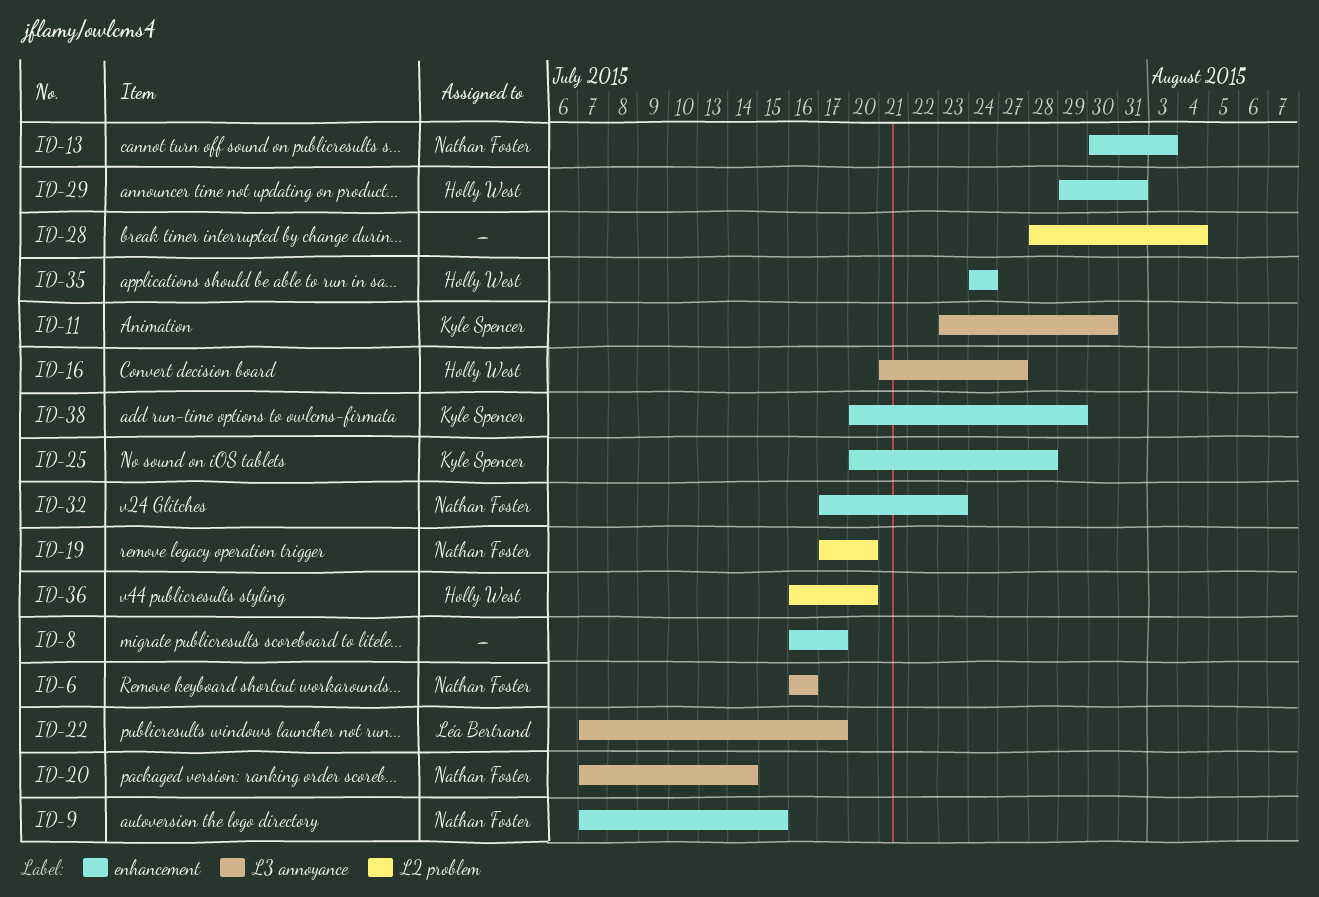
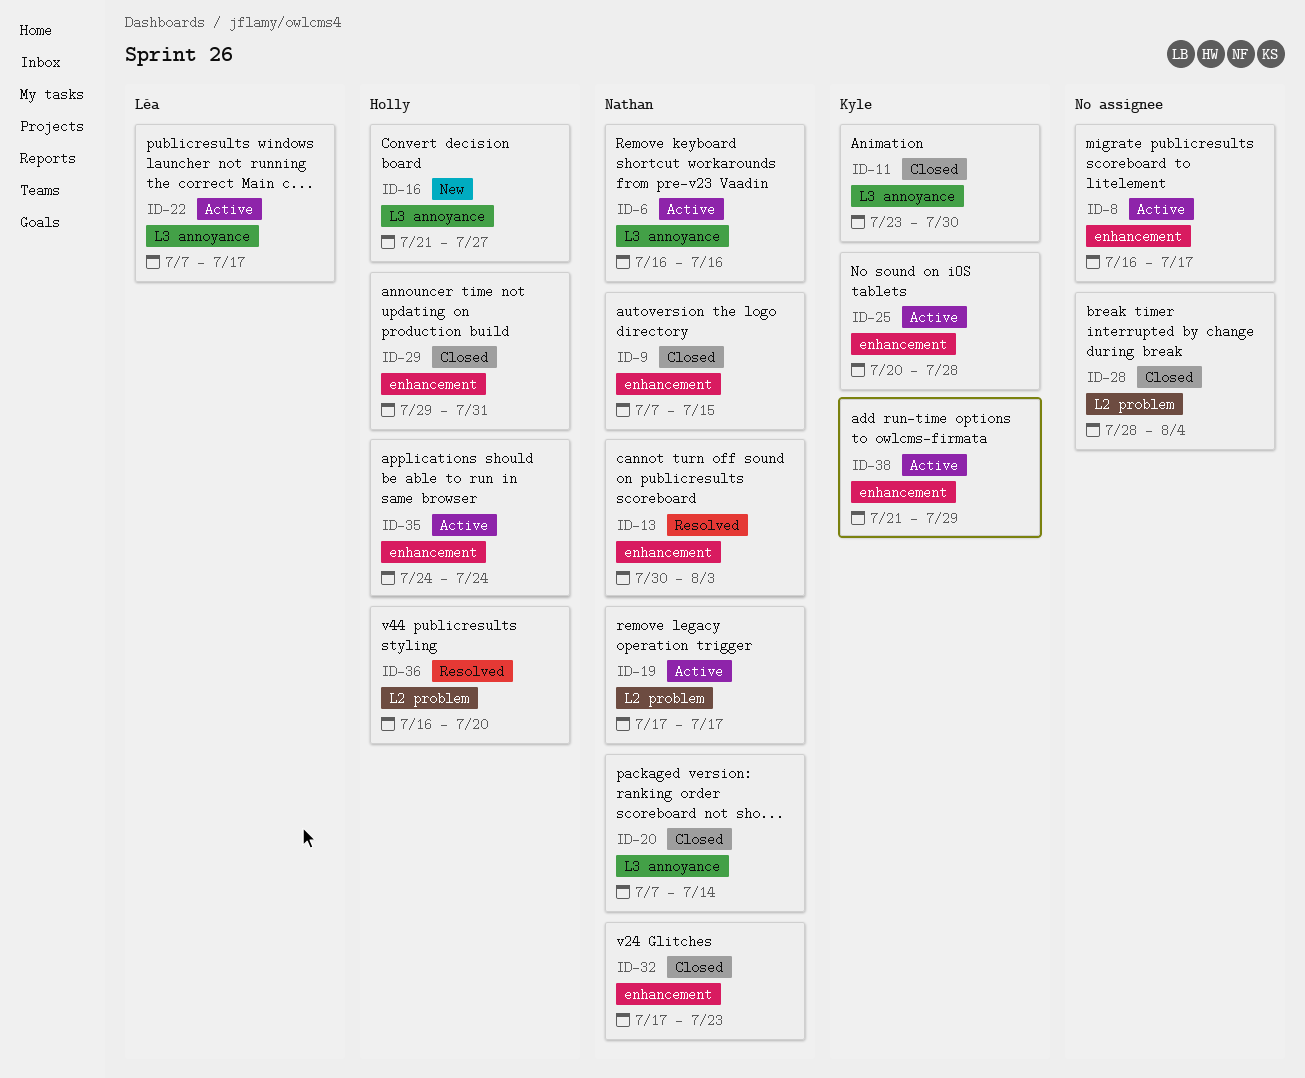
ID-19, due: Jul 20 -> Jul 17
ID-38, start: Jul 20 -> Jul 21

